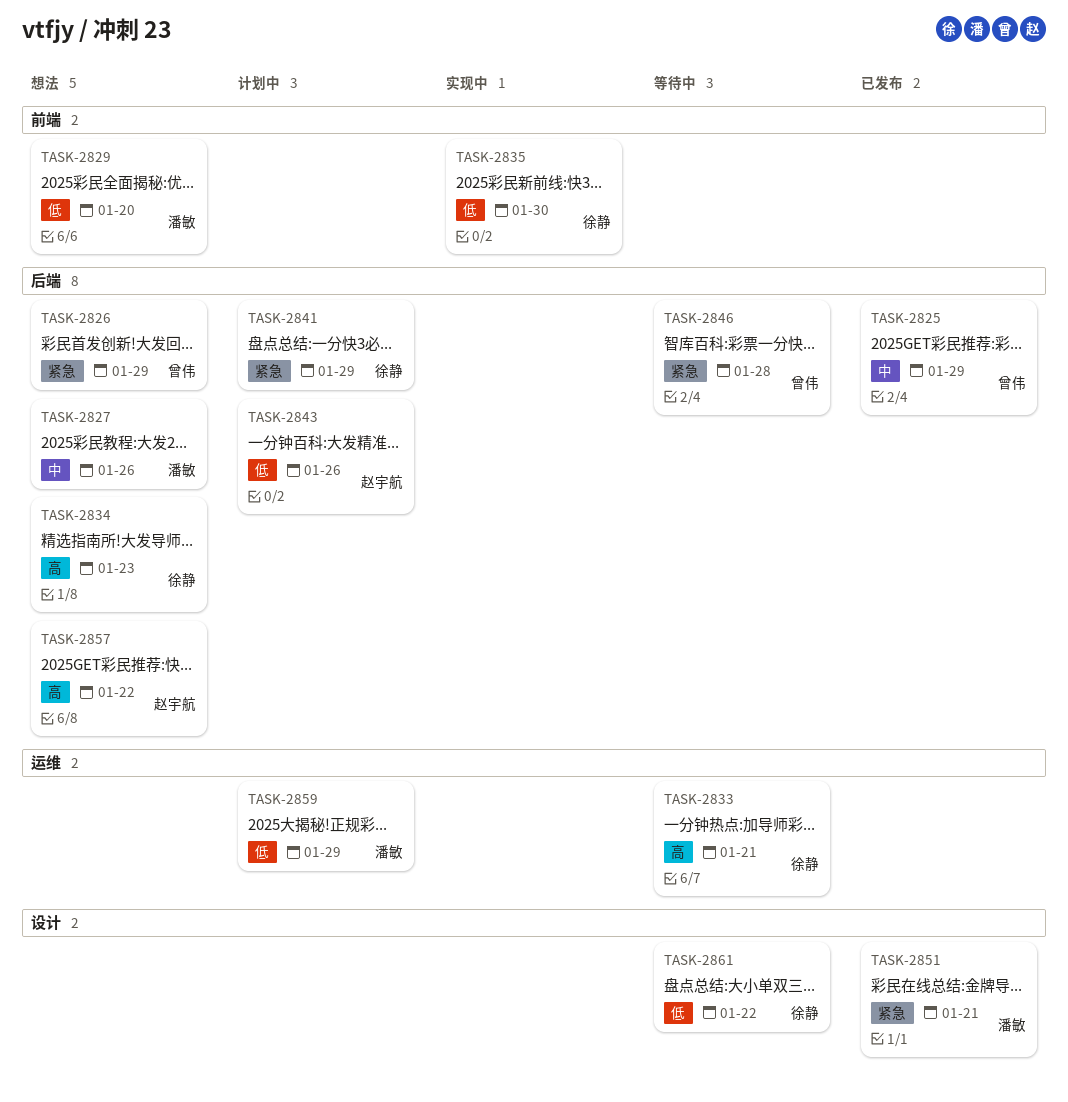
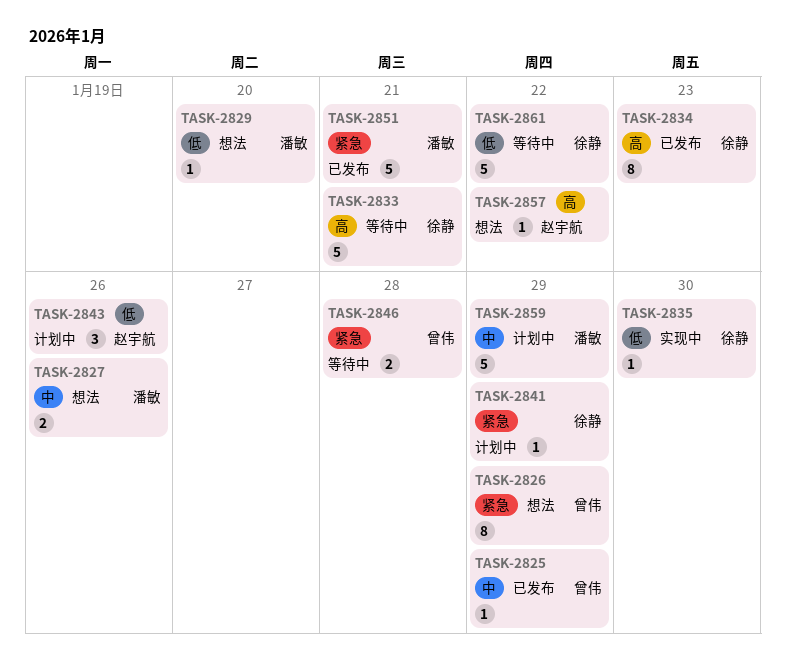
TASK-2834, status: 想法 -> 已发布
TASK-2859, priority: 低 -> 中

